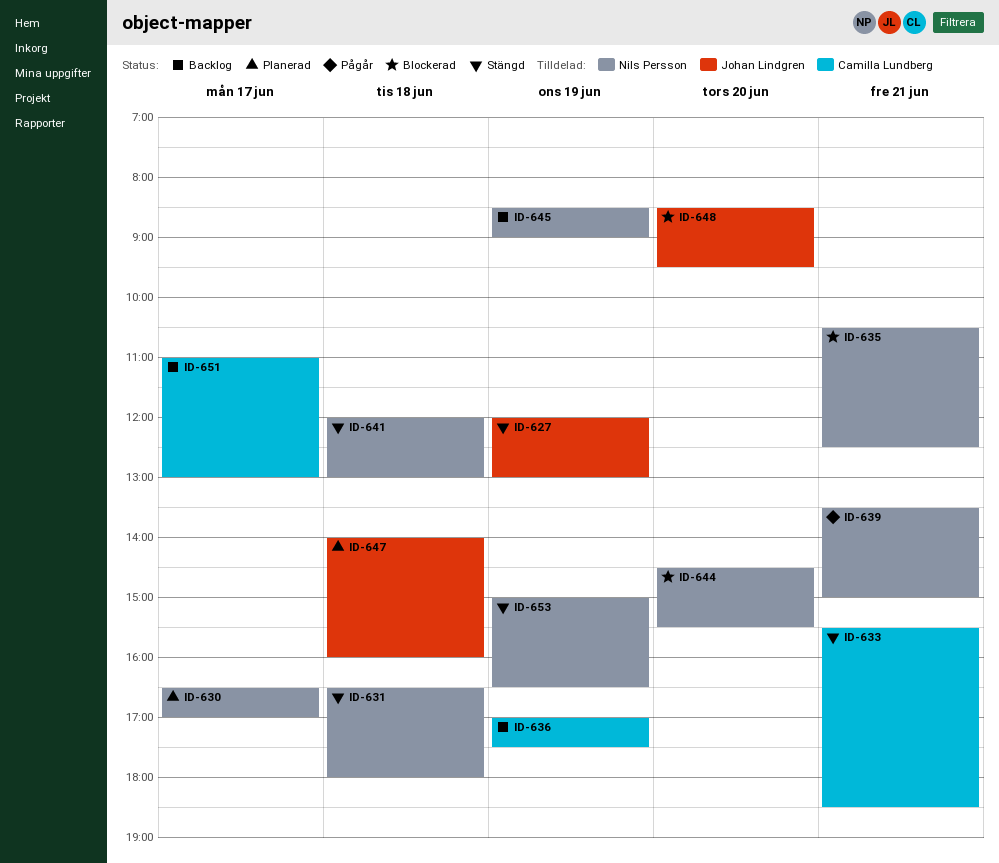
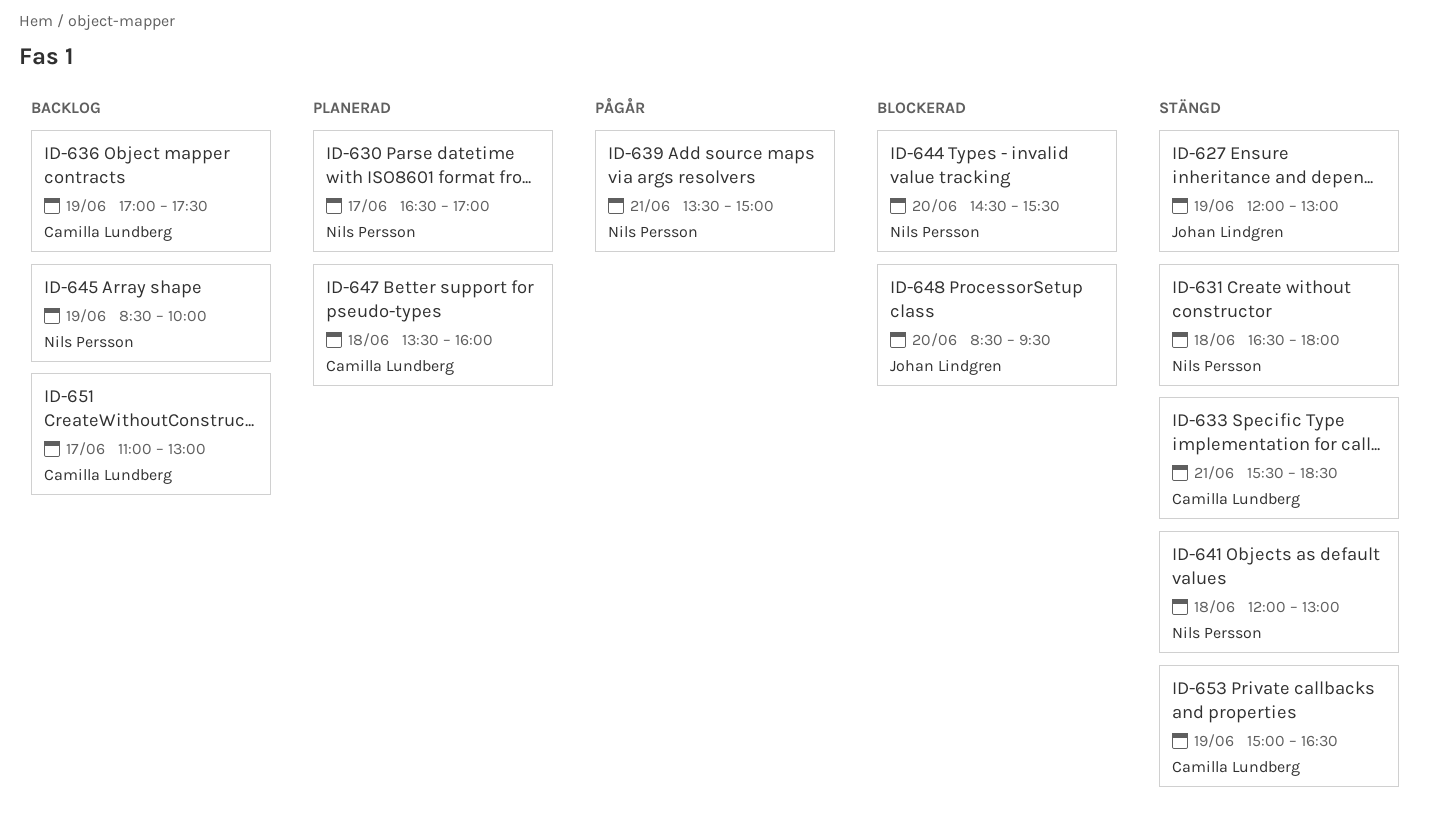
ID-635: present -> none
ID-645, ends: 09:00 -> 10:00
ID-647, owner: Johan Lindgren -> Camilla Lundberg
ID-647, begins: 14:00 -> 13:30
ID-653, owner: Nils Persson -> Camilla Lundberg

